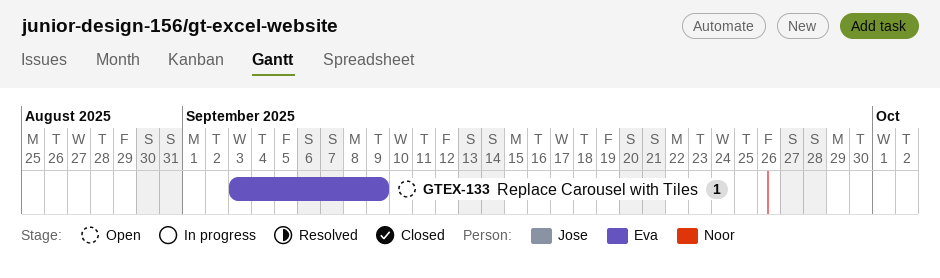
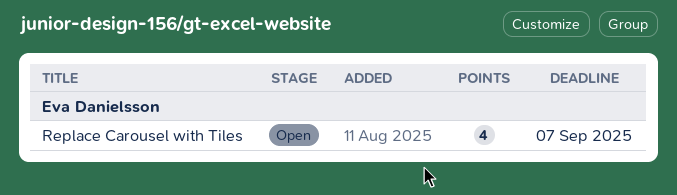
Replace Carousel with Tiles, estimate: 1 -> 4
Replace Carousel with Tiles, due: Sep 9 -> Sep 7

